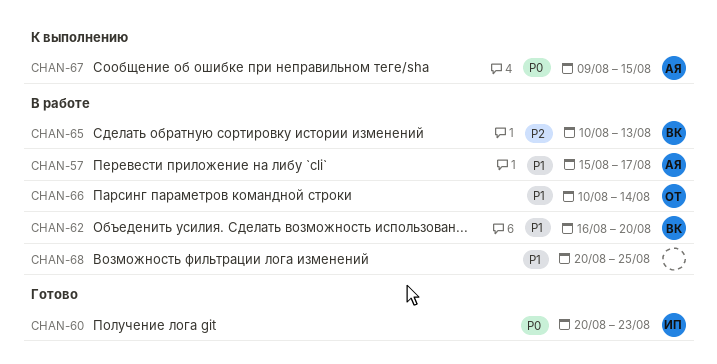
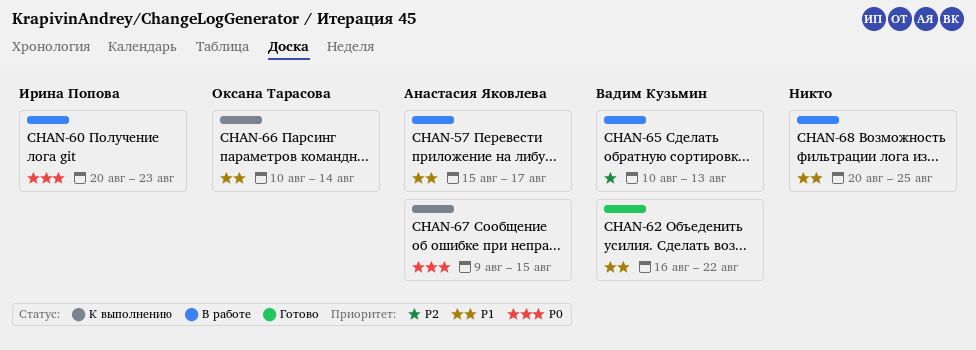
CHAN-60, status: Готово -> В работе
CHAN-62, status: В работе -> Готово
CHAN-62, due: Aug 20 -> Aug 22
CHAN-66, status: В работе -> К выполнению

